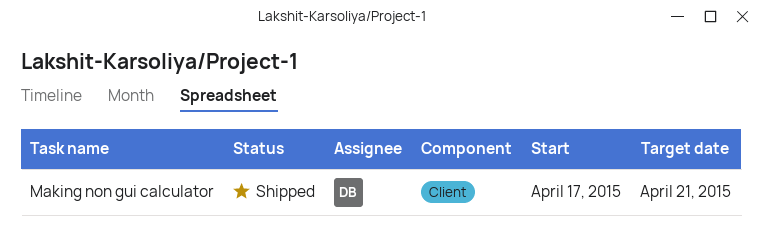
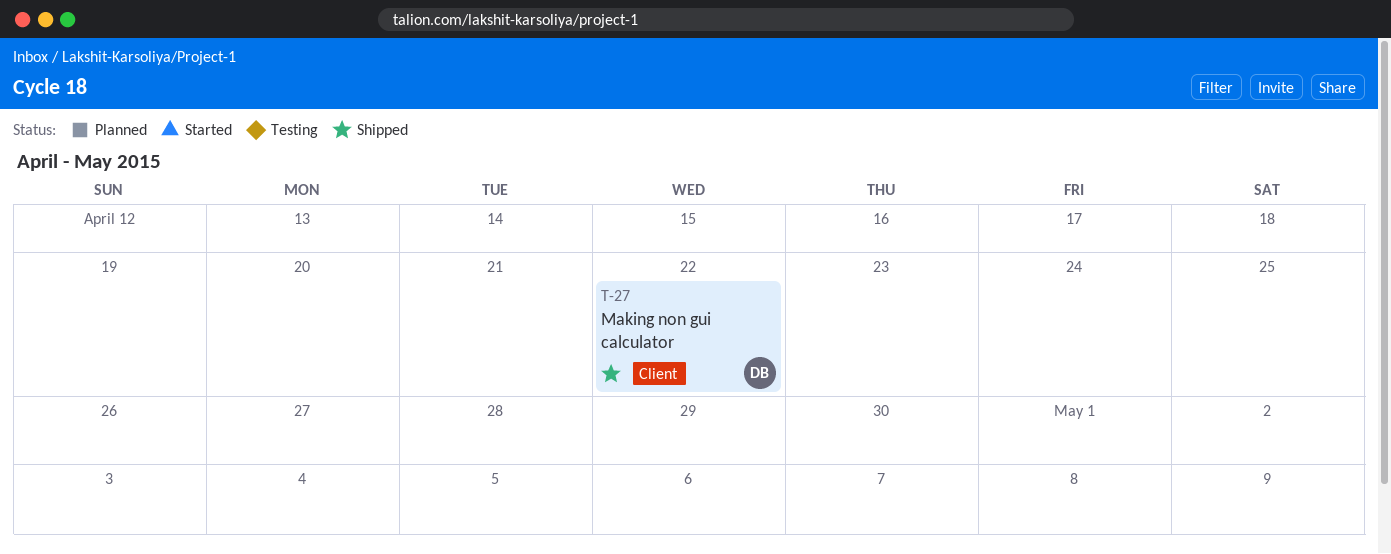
Making non gui calculator, due: Apr 21 -> Apr 22

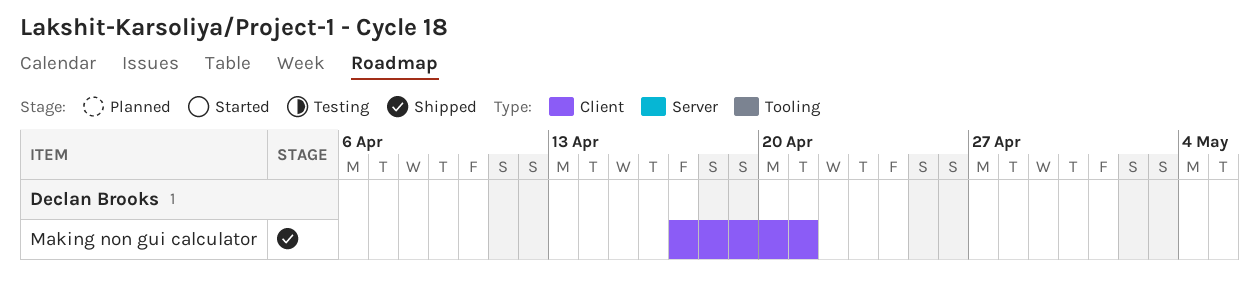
Making non gui calculator, due: Apr 22 -> Apr 21

